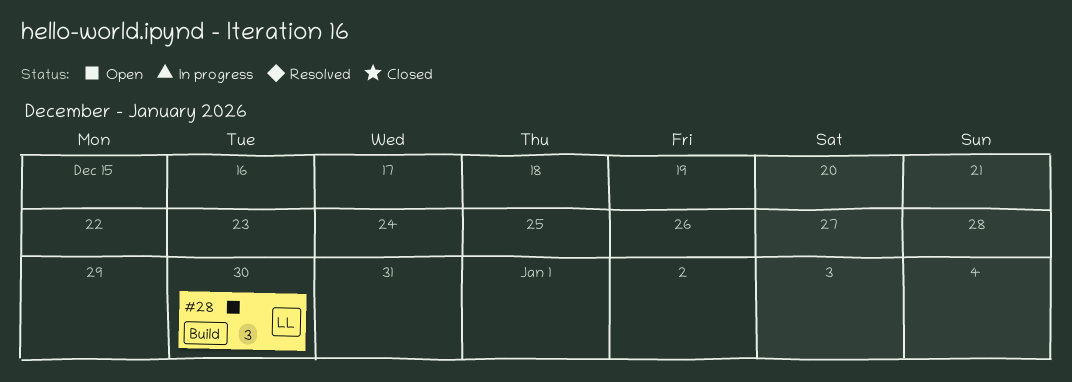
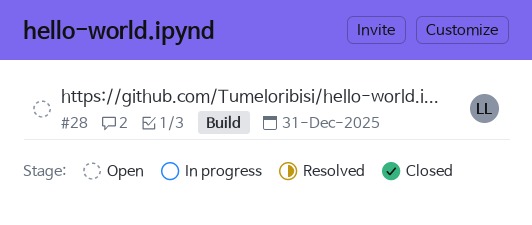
#28, due: Dec 30 -> Dec 31

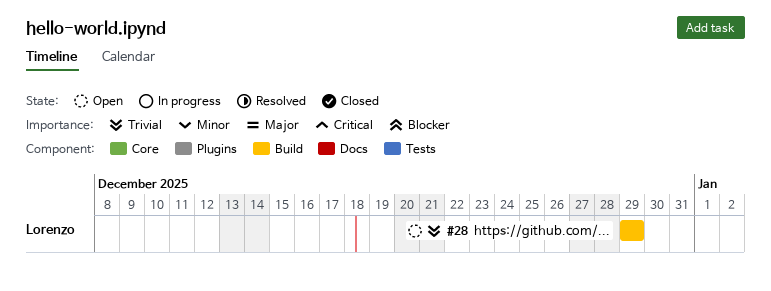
#28, due: Dec 31 -> Dec 29

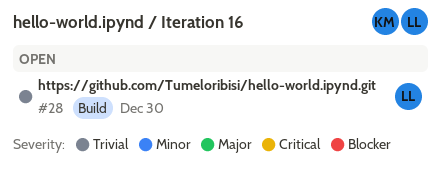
#28, due: Dec 29 -> Dec 30

